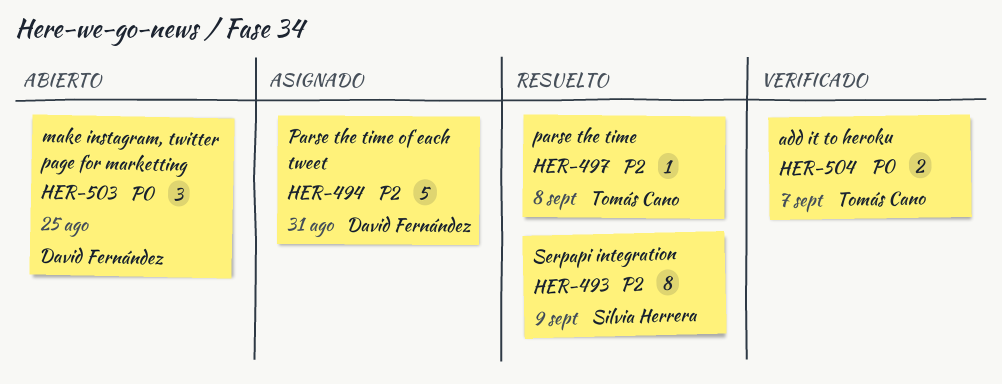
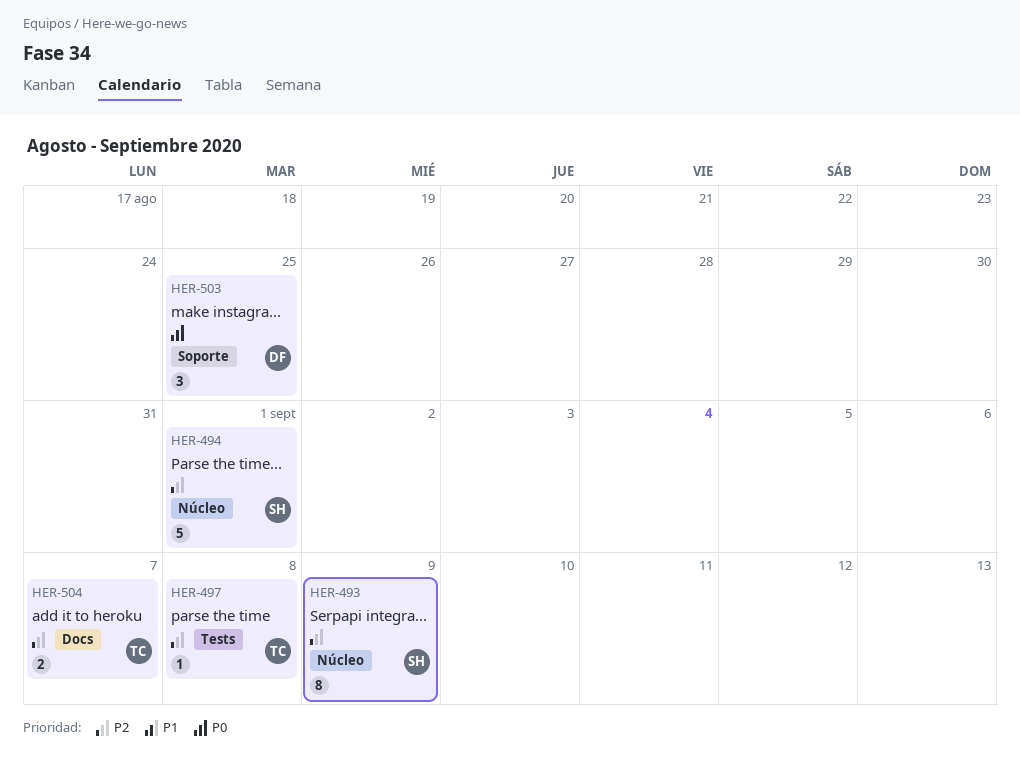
HER-494, owner: David Fernández -> Silvia Herrera
HER-494, due: Aug 31 -> Sep 1
HER-504, priority: P0 -> P2

